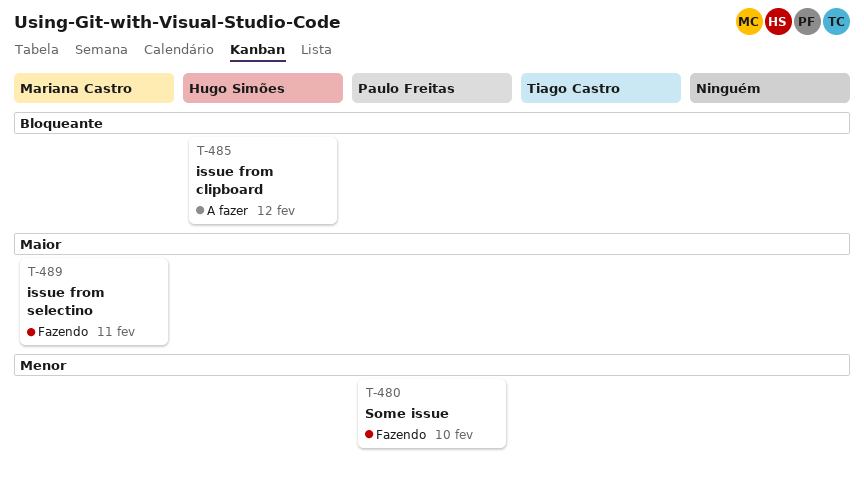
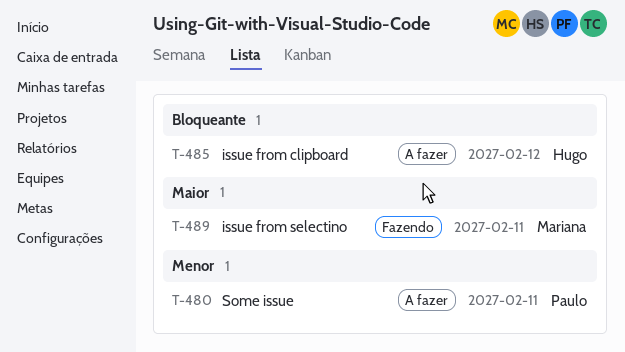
T-480, status: Fazendo -> A fazer
T-480, due: Feb 10 -> Feb 11

